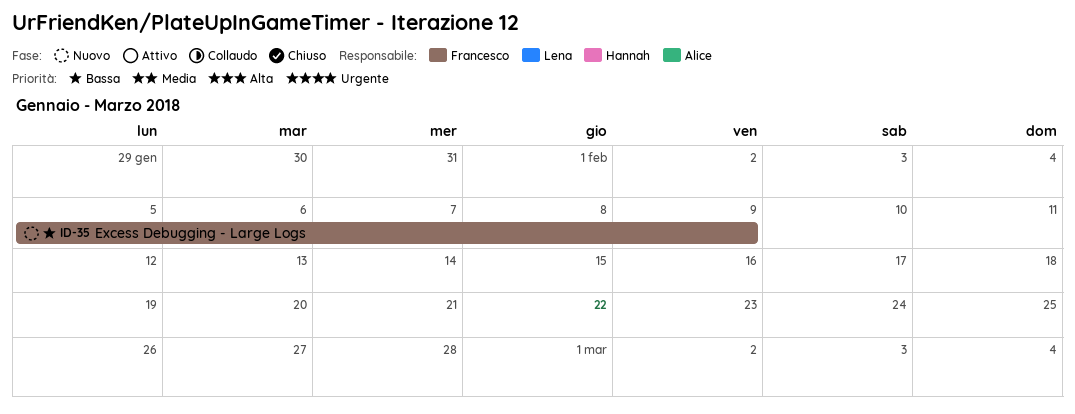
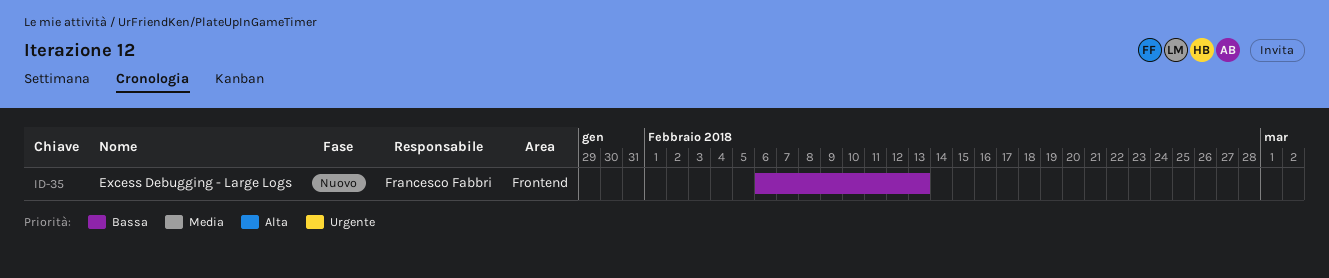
ID-35, start: Feb 5 -> Feb 6
ID-35, due: Feb 9 -> Feb 13

